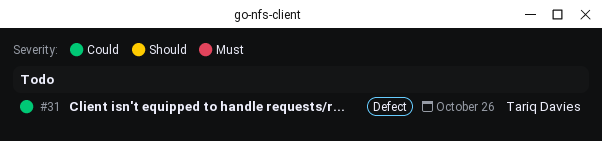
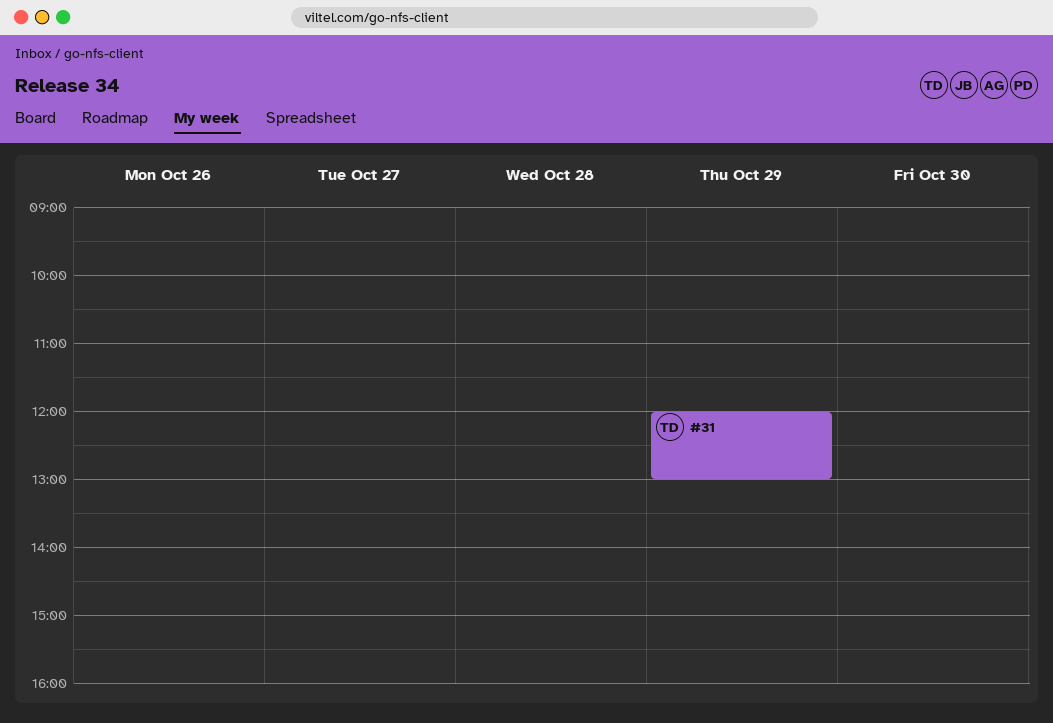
#31, day: Oct 26 -> Oct 29

